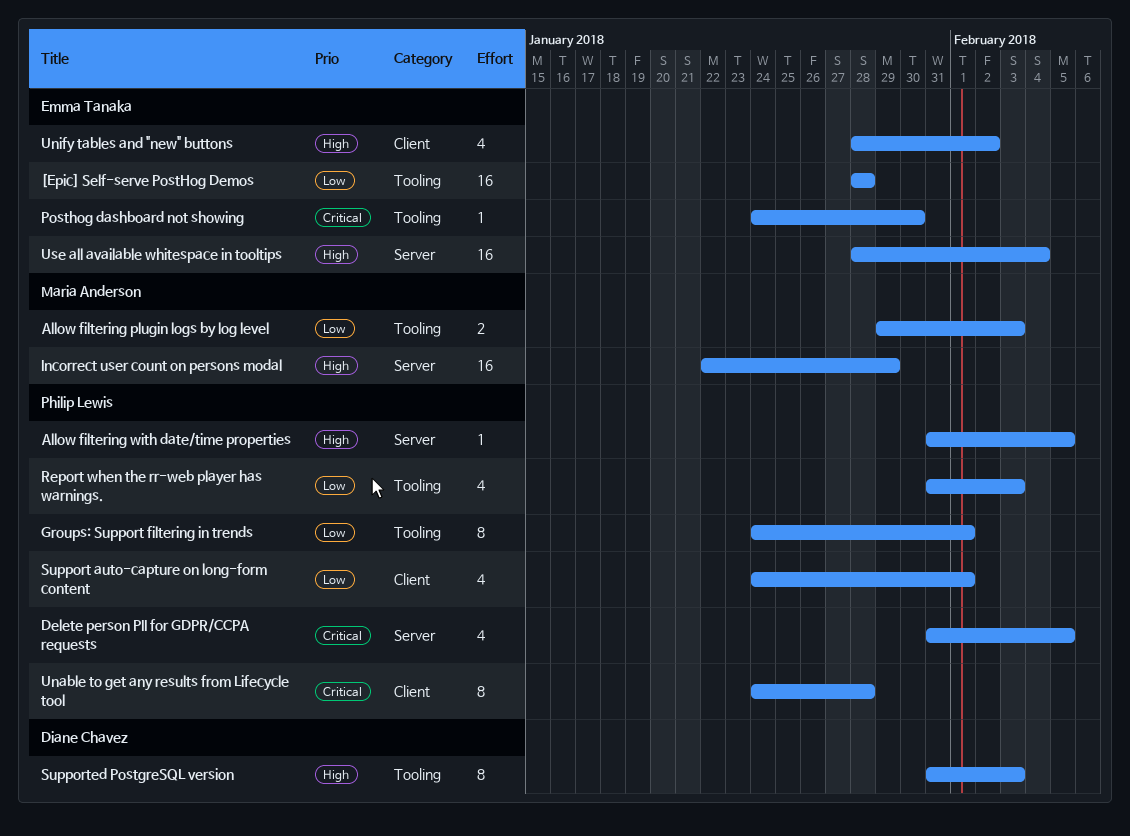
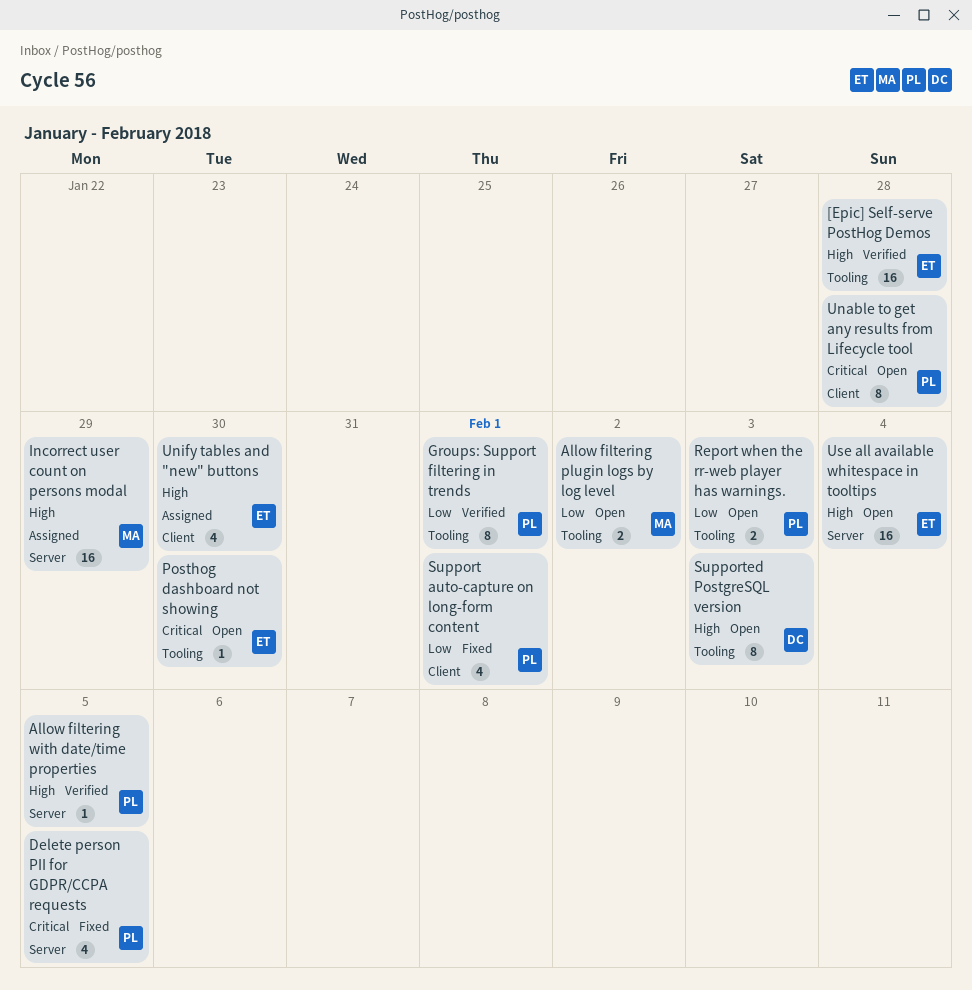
[Epic] Self-serve PostHog Demos, priority: Low -> High
Allow filtering plugin logs by log level, due: Feb 3 -> Feb 2
Report when the rr-web player has warnings., estimate: 4 -> 2
Unify tables and "new" buttons, due: Feb 2 -> Jan 30

